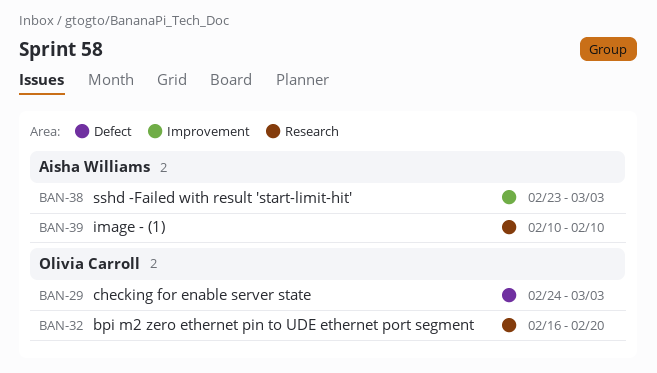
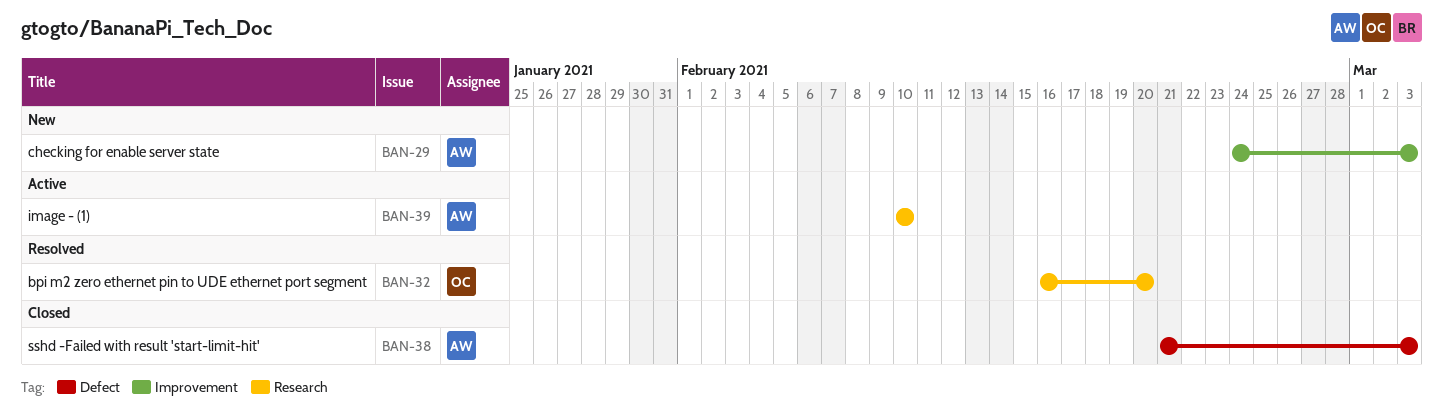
BAN-29, owner: Olivia Carroll -> Aisha Williams
BAN-29, label: Defect -> Improvement
BAN-38, label: Improvement -> Defect
BAN-38, start: Feb 23 -> Feb 21

